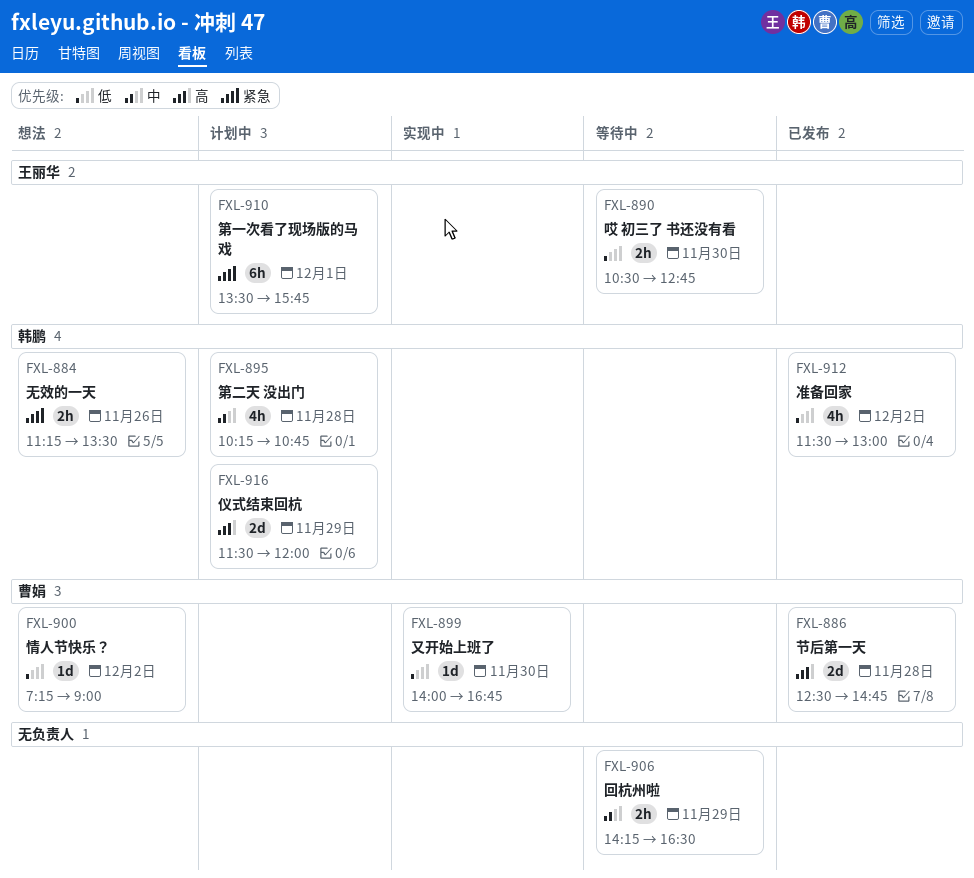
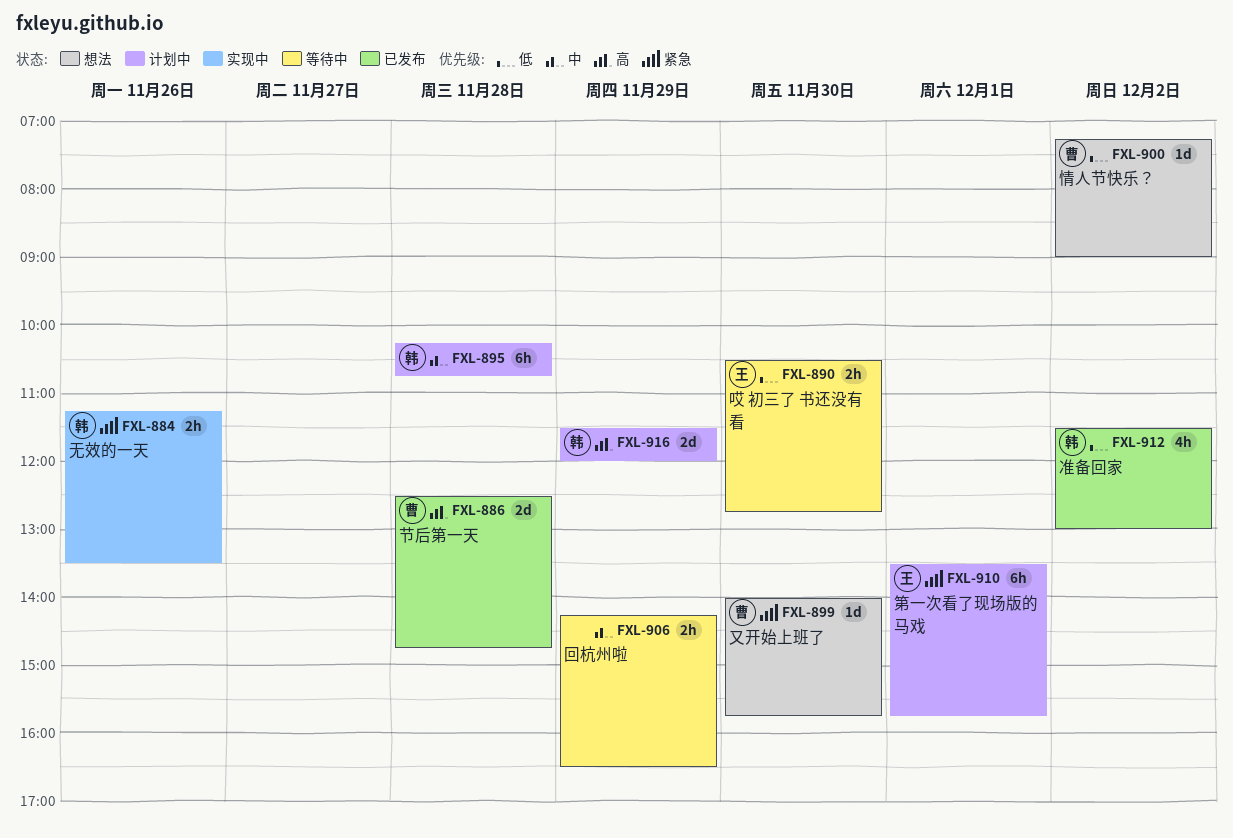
FXL-884, status: 想法 -> 实现中
FXL-895, estimate: 4h -> 6h
FXL-899, status: 实现中 -> 想法
FXL-899, priority: 低 -> 紧急
FXL-899, ends: 16:45 -> 15:45

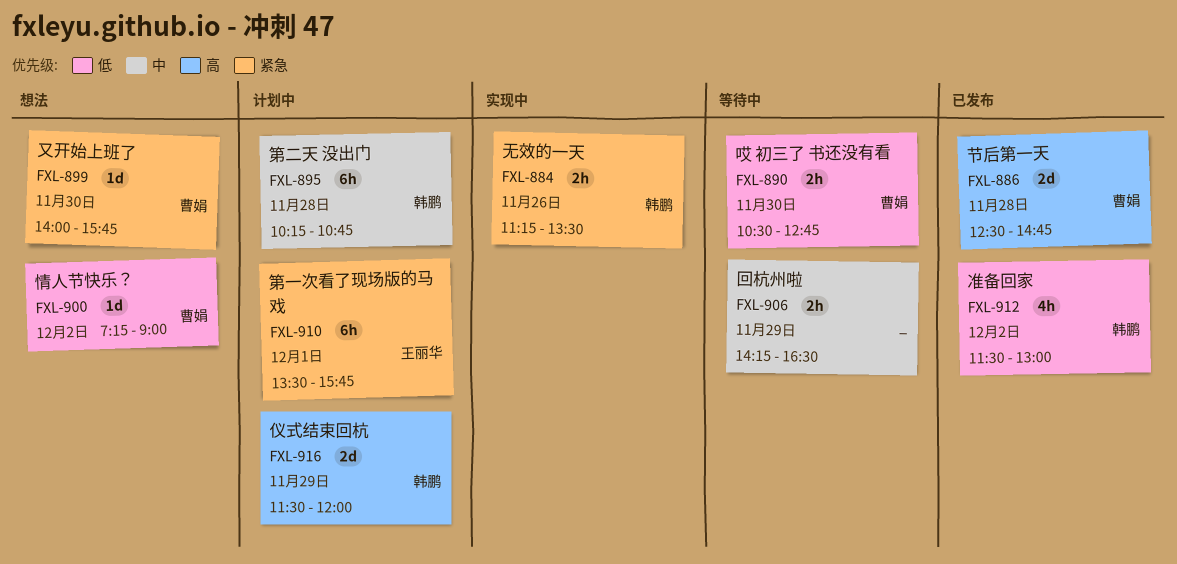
FXL-890, owner: 王丽华 -> 曹娟

